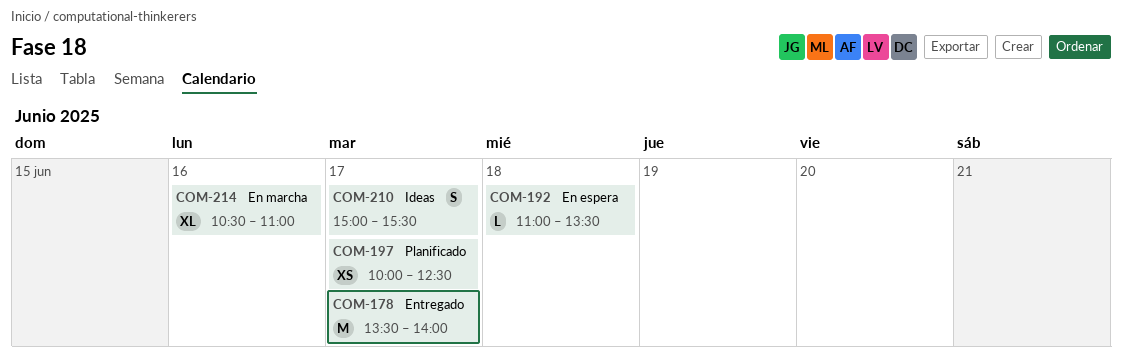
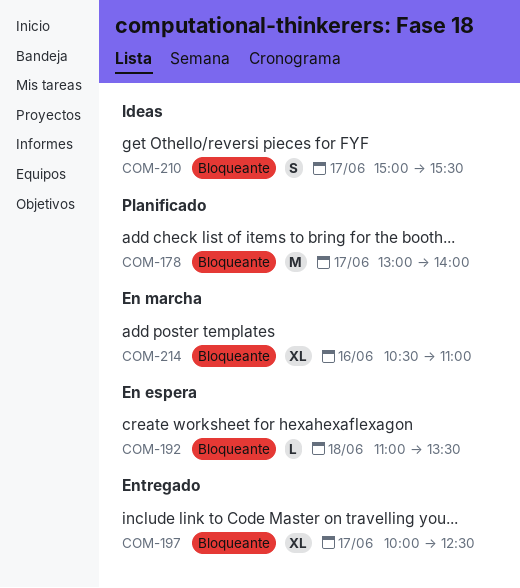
COM-178, status: Entregado -> Planificado
COM-178, begins: 13:30 -> 13:00
COM-197, status: Planificado -> Entregado
COM-197, estimate: XS -> XL

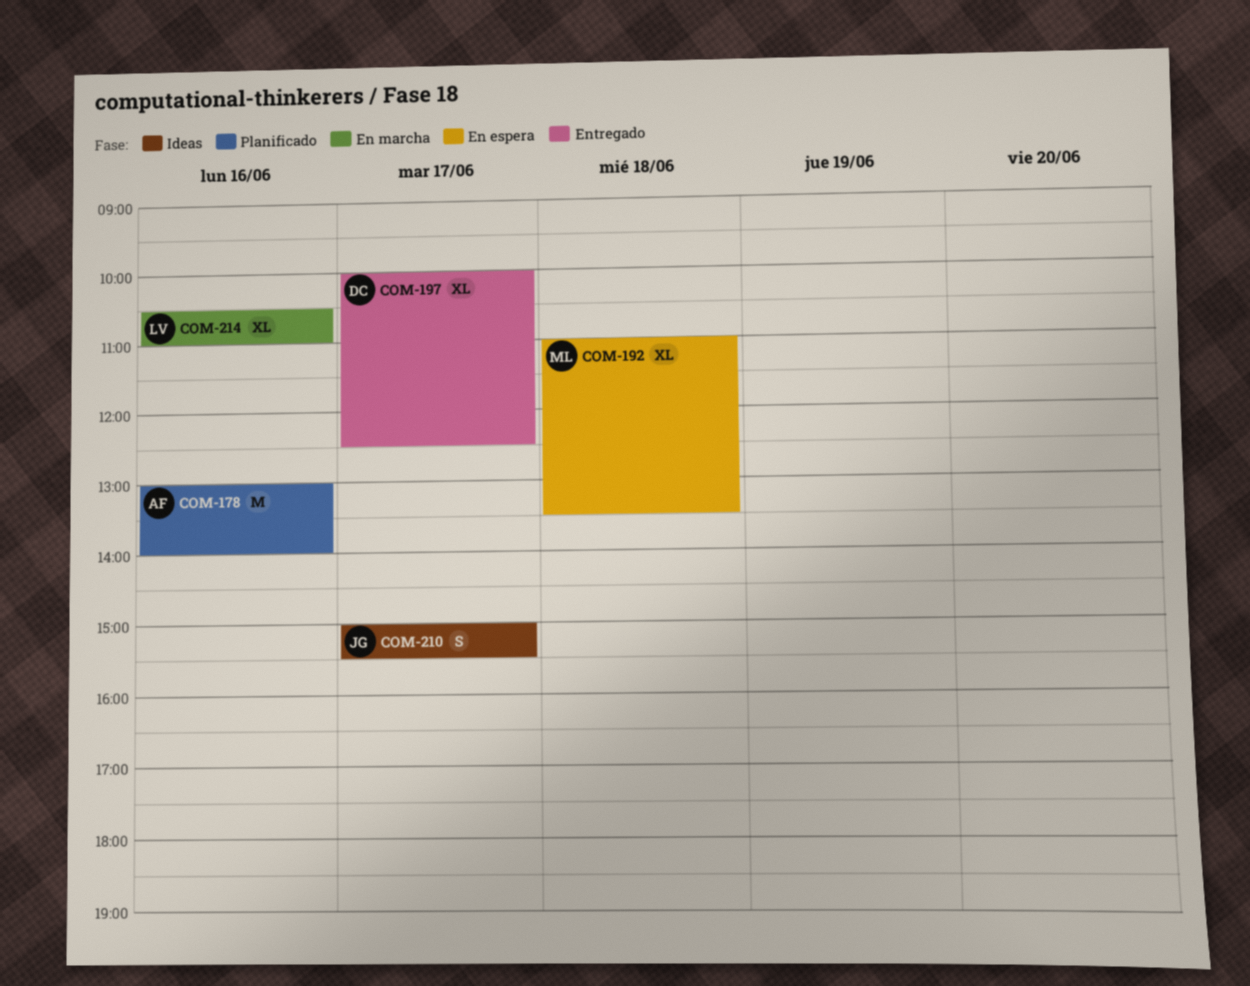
COM-178, day: Jun 17 -> Jun 16
COM-192, estimate: L -> XL

